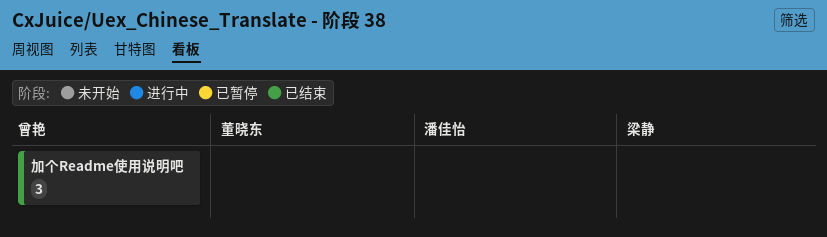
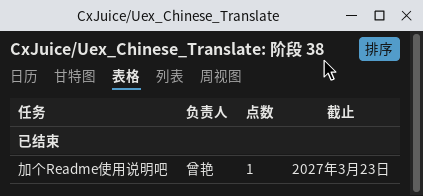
加个Readme使用说明吧, estimate: 3 -> 1

